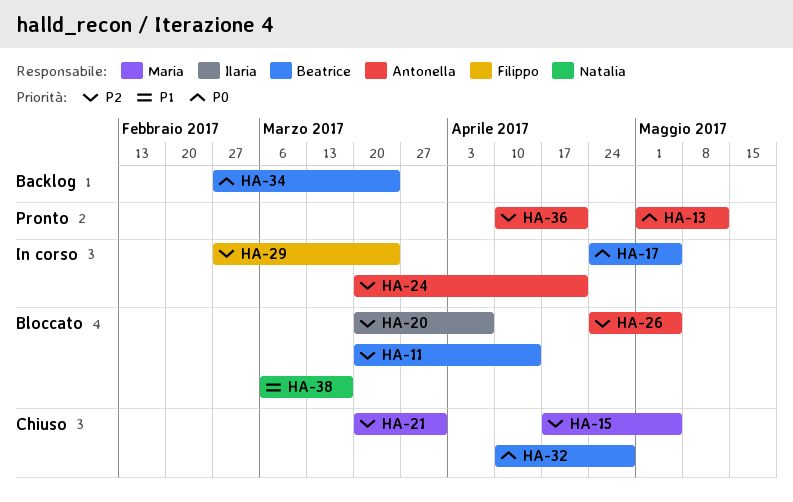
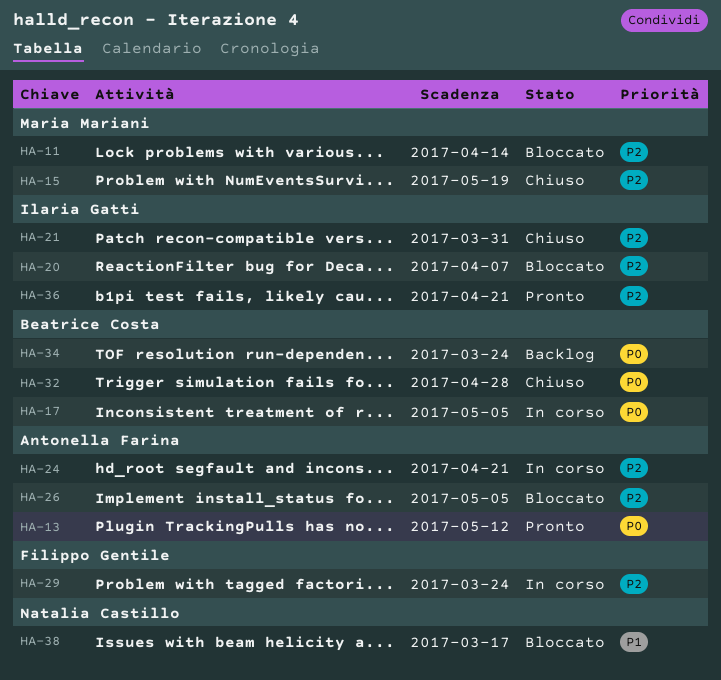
HA-11, owner: Beatrice Costa -> Maria Mariani
HA-15, due: May 5 -> May 19
HA-21, owner: Maria Mariani -> Ilaria Gatti
HA-36, owner: Antonella Farina -> Ilaria Gatti

